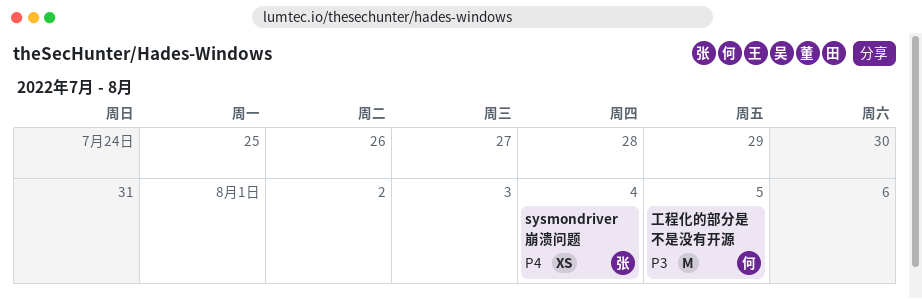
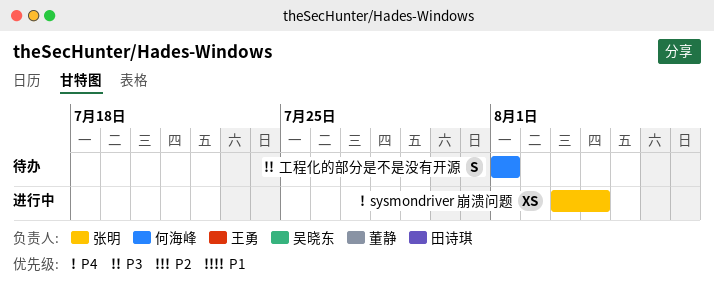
工程化的部分是不是没有开源, estimate: M -> S
工程化的部分是不是没有开源, due: Aug 5 -> Aug 1

